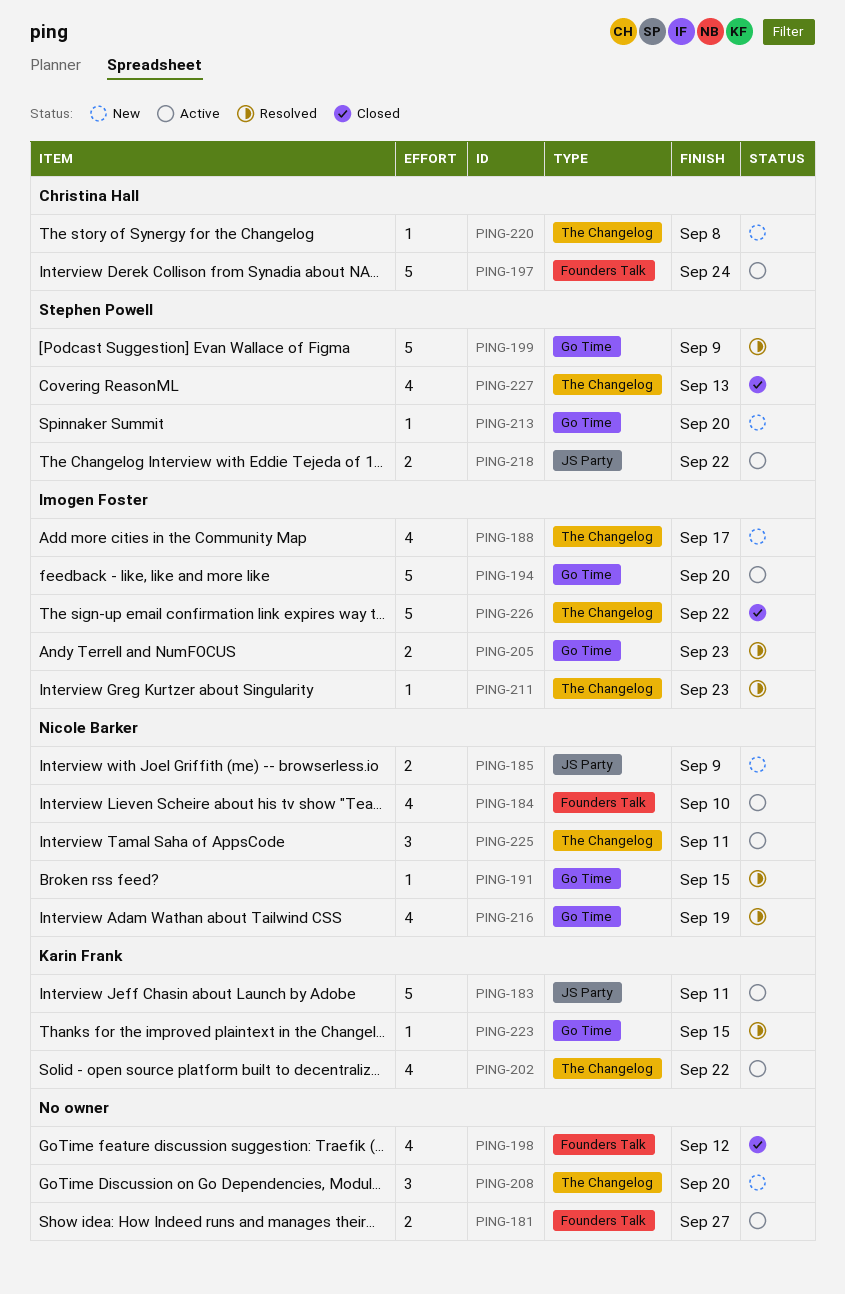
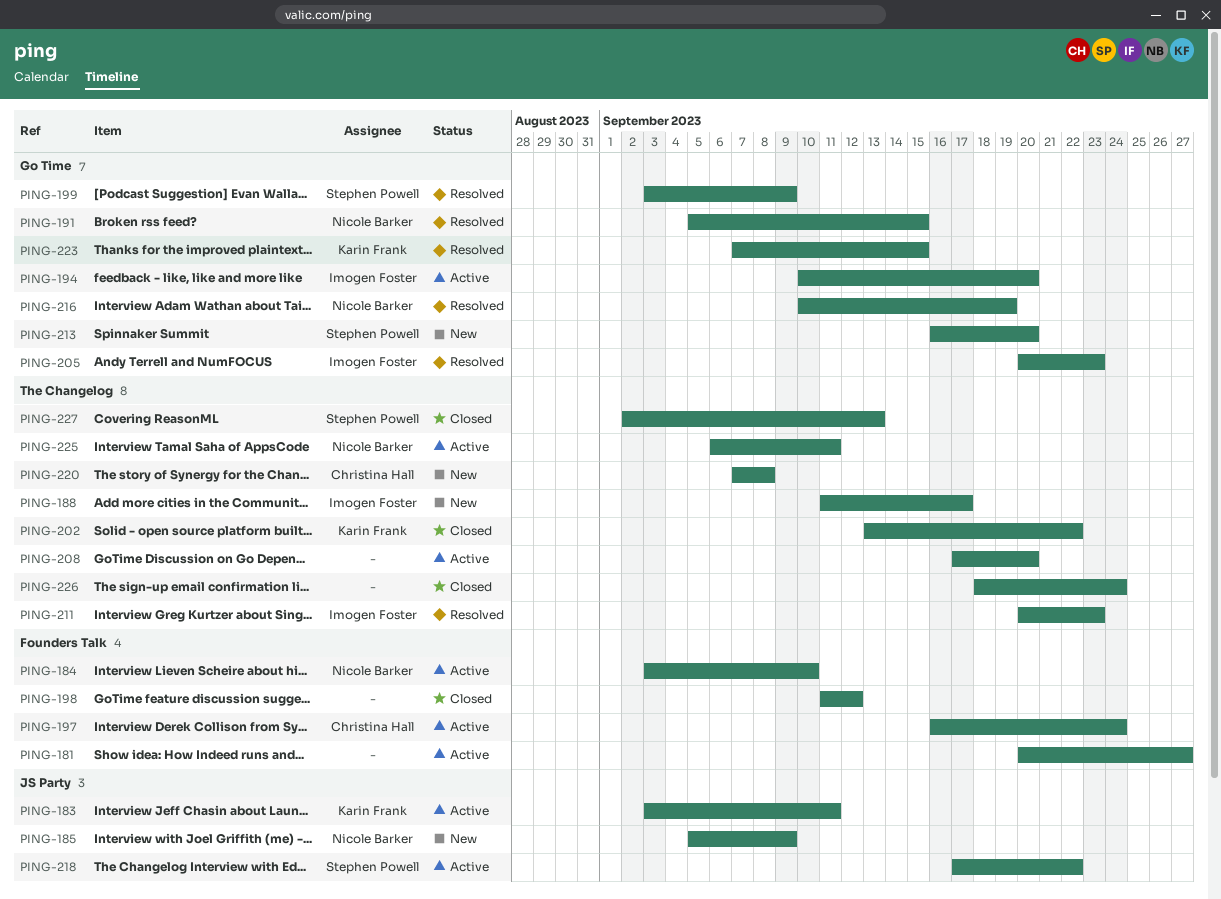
PING-202, status: Active -> Closed
PING-208, status: New -> Active
PING-226, owner: Imogen Foster -> none
PING-226, due: Sep 22 -> Sep 24

